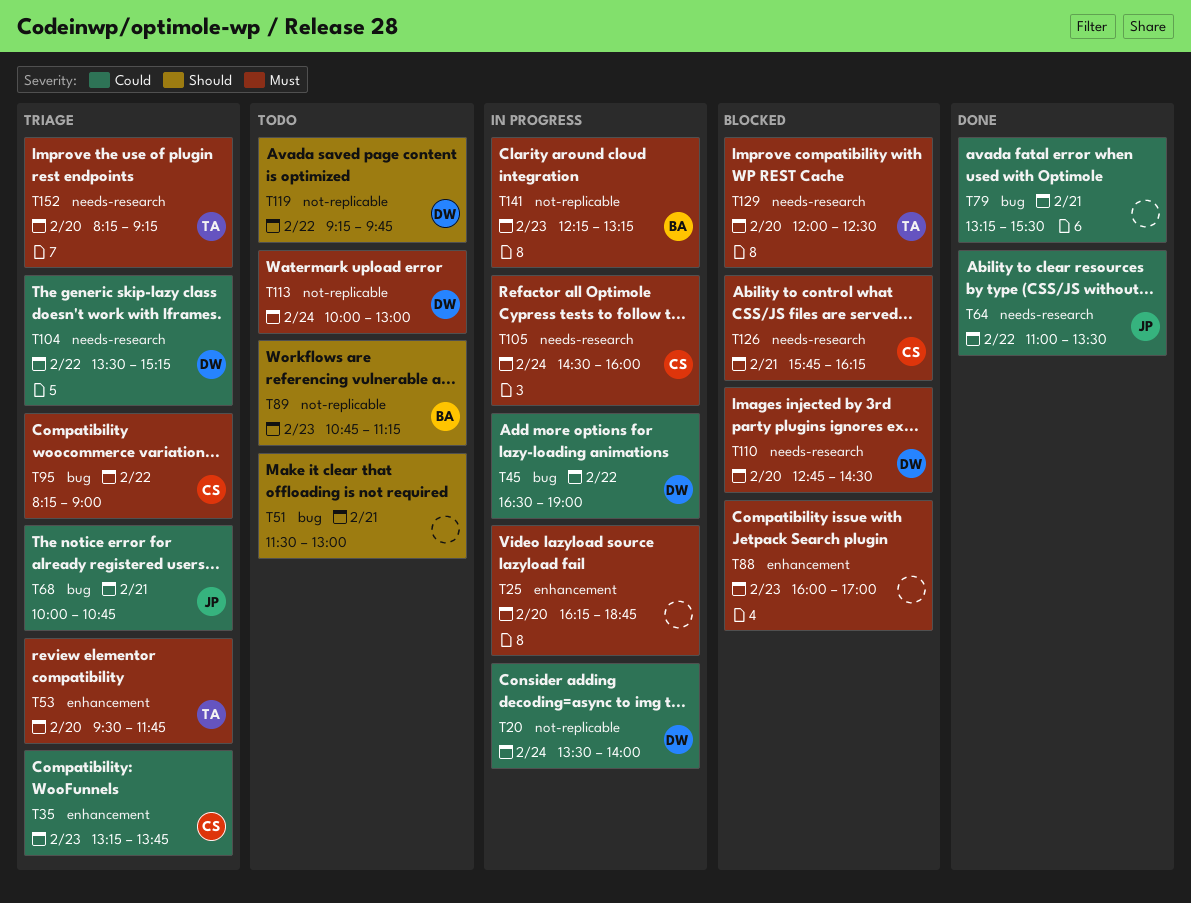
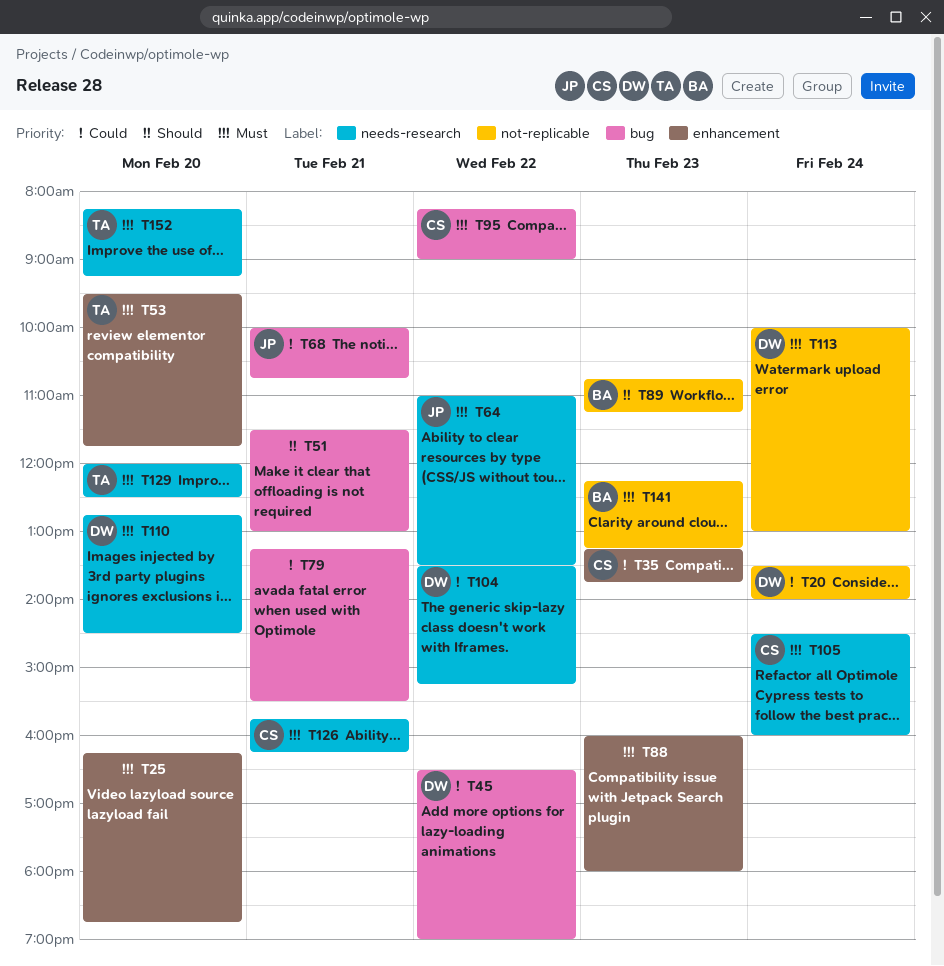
T64, priority: Could -> Must
T88, ends: 17:00 -> 18:00
T119: present -> none

